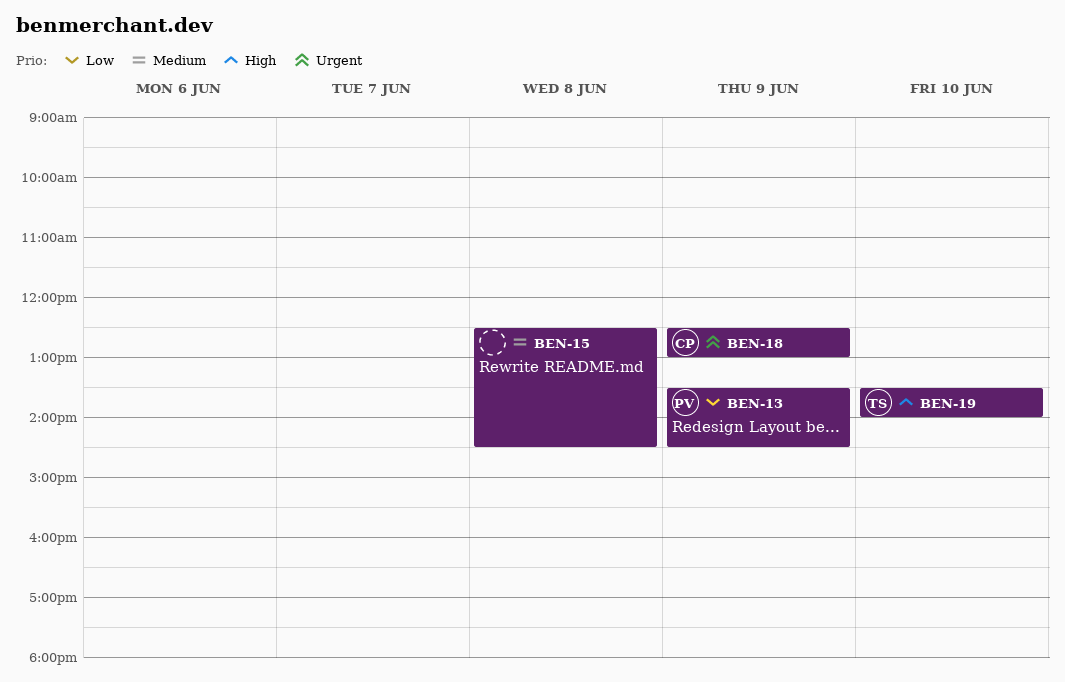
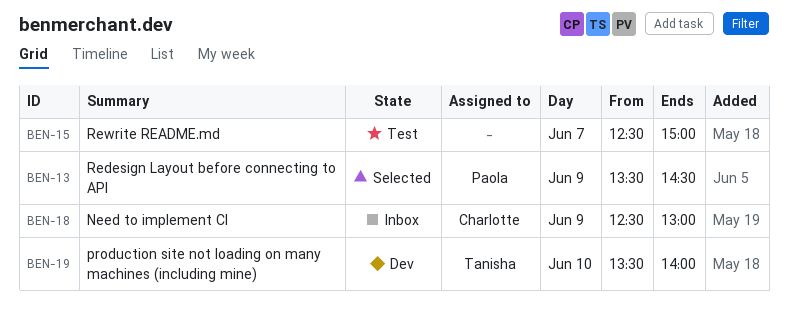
BEN-15, day: Jun 8 -> Jun 7
BEN-15, ends: 14:30 -> 15:00

